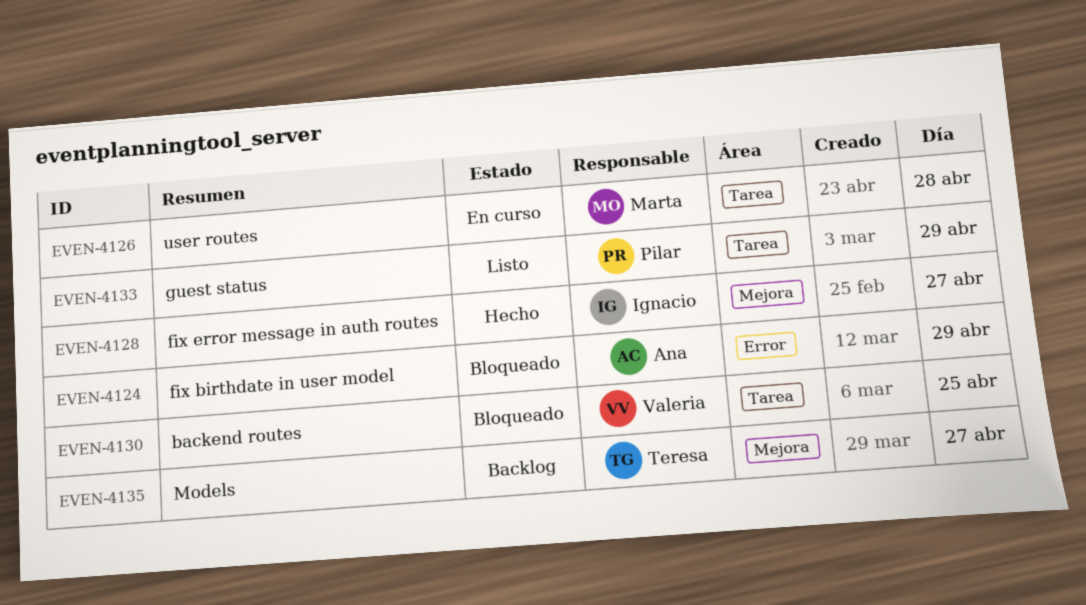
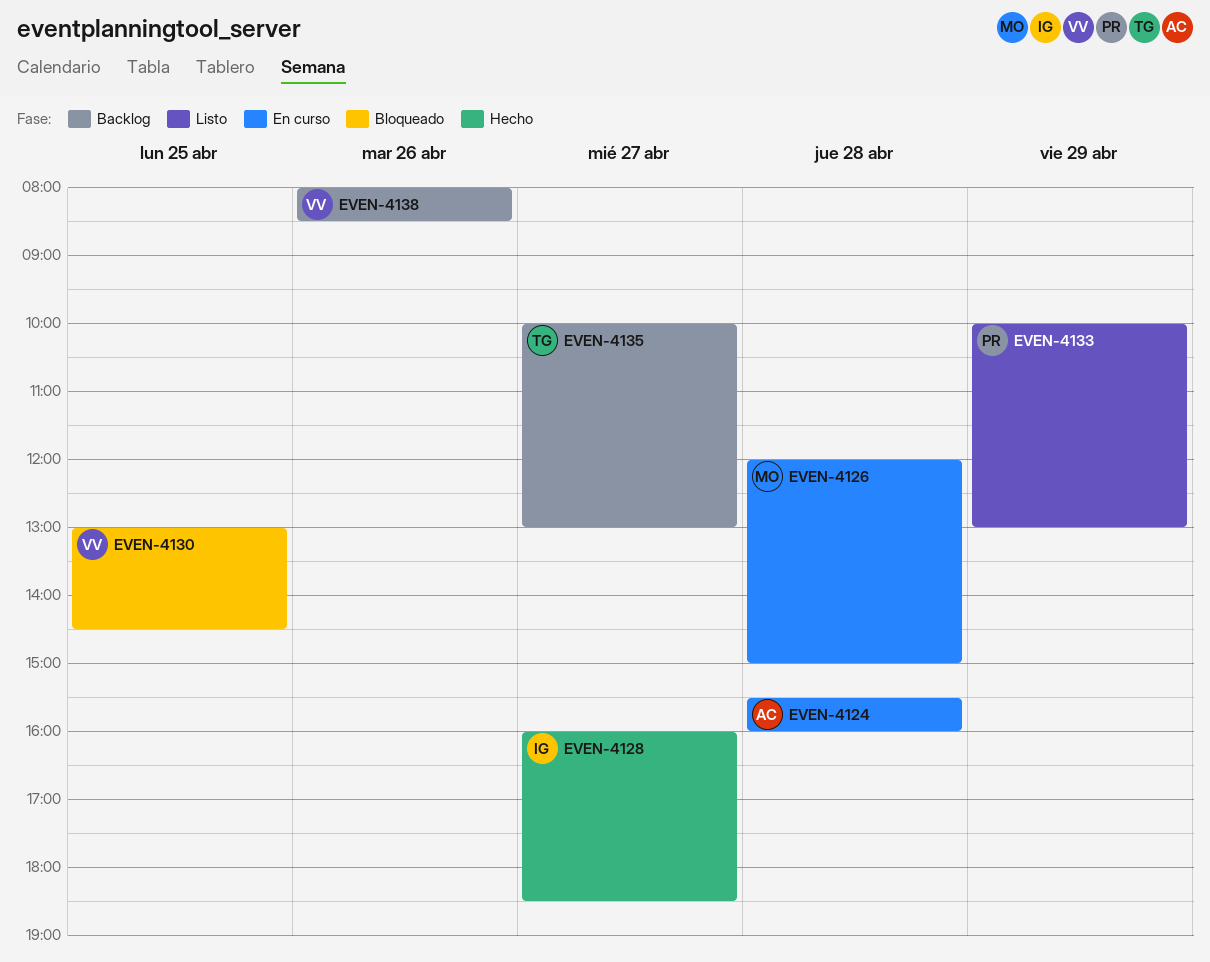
EVEN-4124, status: Bloqueado -> En curso
EVEN-4124, day: Apr 29 -> Apr 28
EVEN-4138: none -> present

